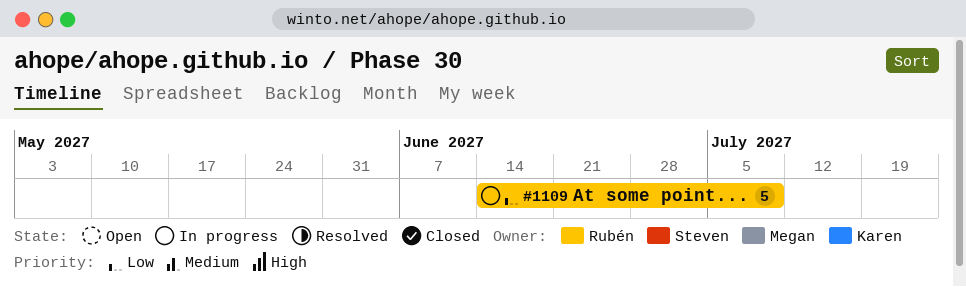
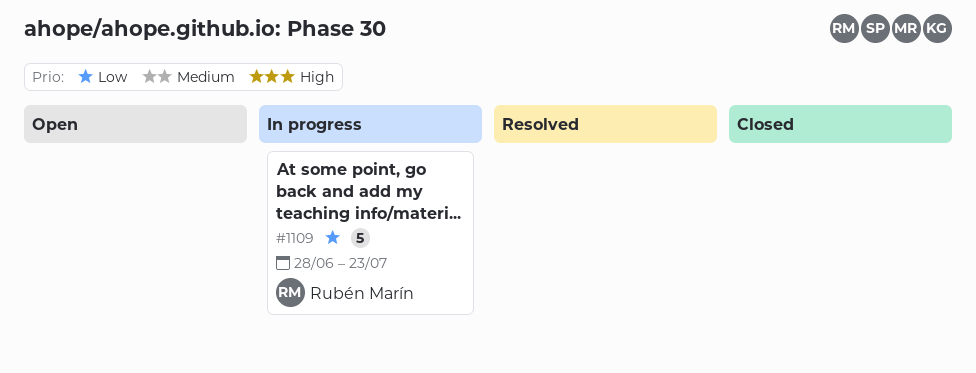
#1109, start: Jun 14 -> Jun 28
#1109, due: Jul 9 -> Jul 23

